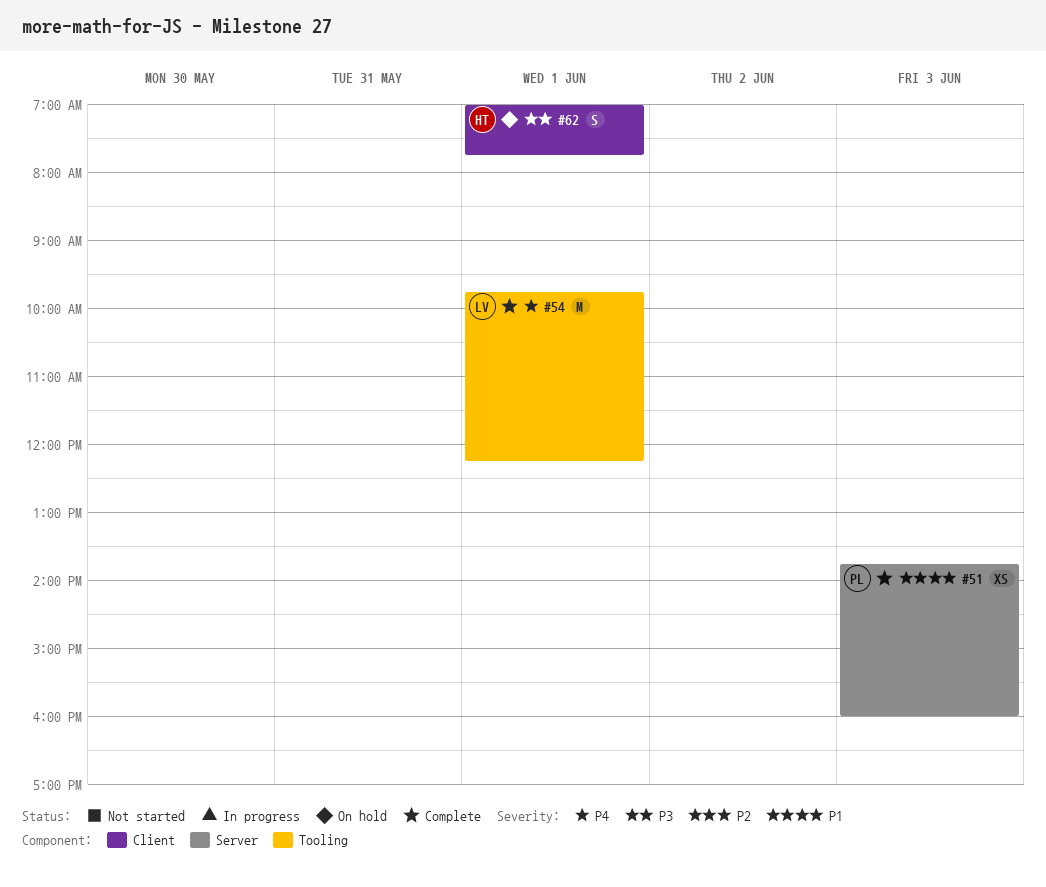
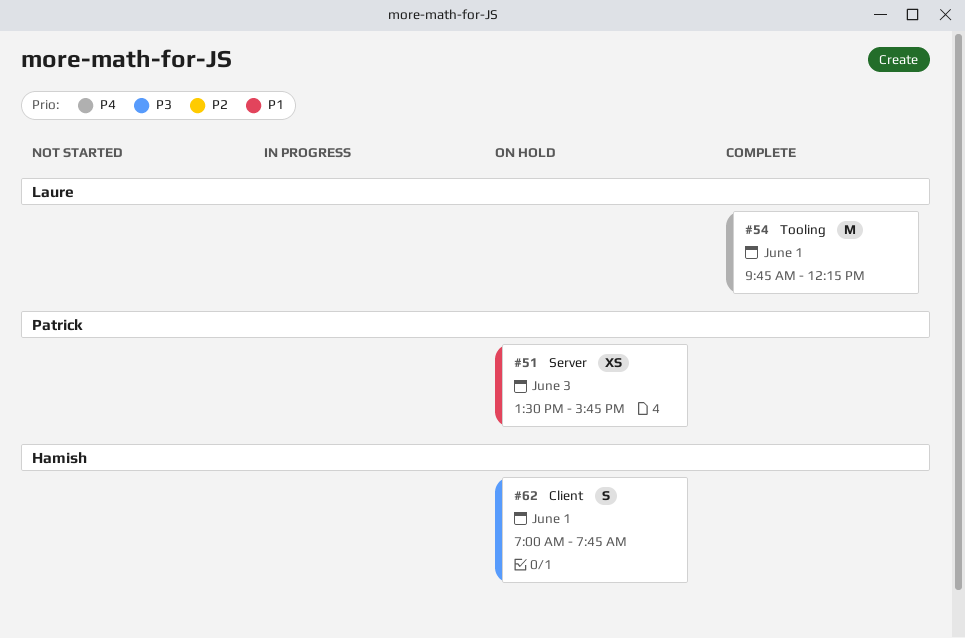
#51, status: Complete -> On hold
#51, begins: 13:45 -> 13:30
#51, ends: 16:00 -> 15:45

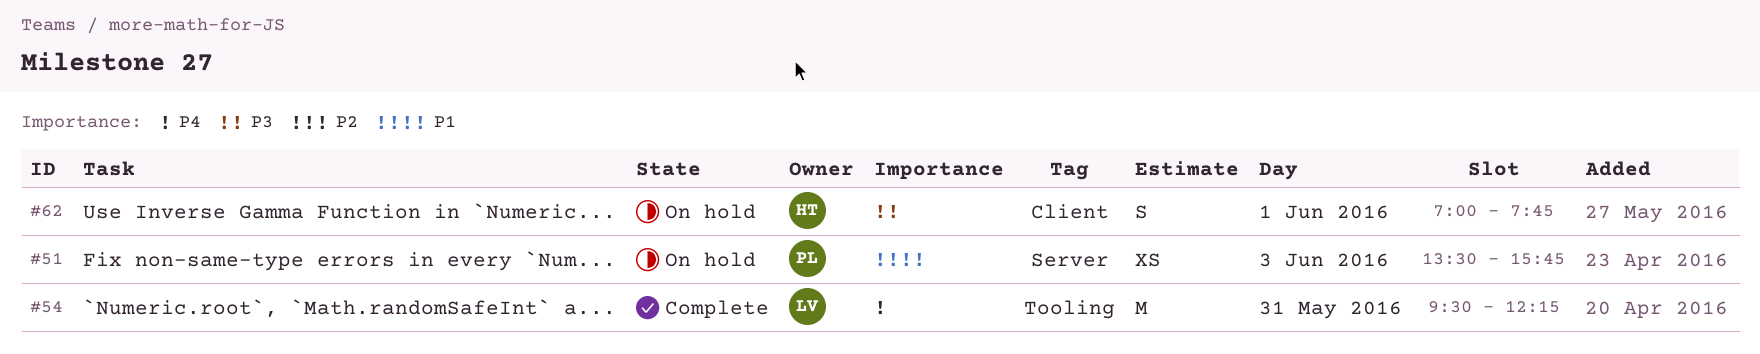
#54, day: Jun 1 -> May 31
#54, begins: 09:45 -> 09:30

